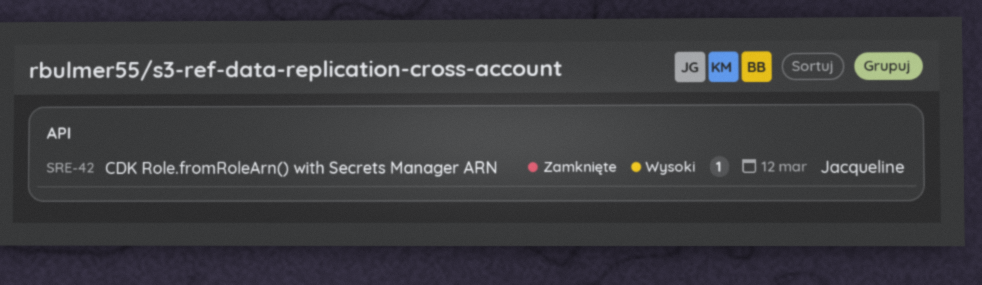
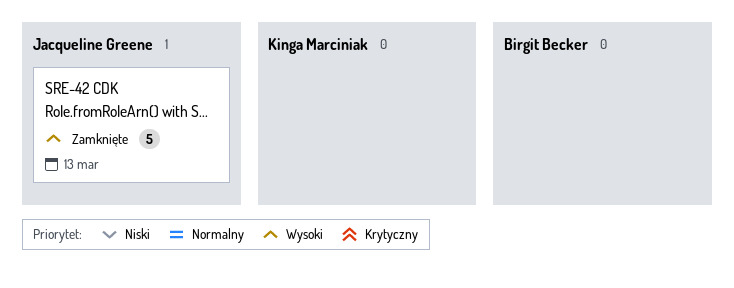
SRE-42, estimate: 1 -> 5
SRE-42, due: Mar 12 -> Mar 13

